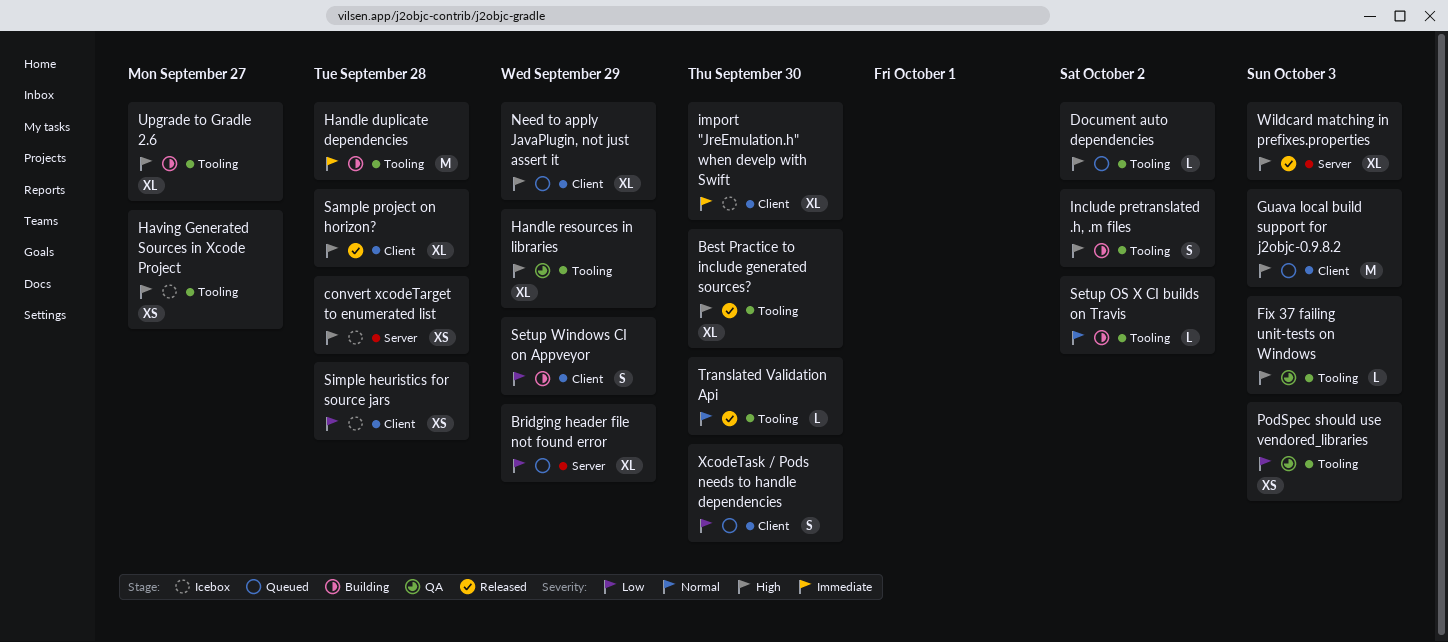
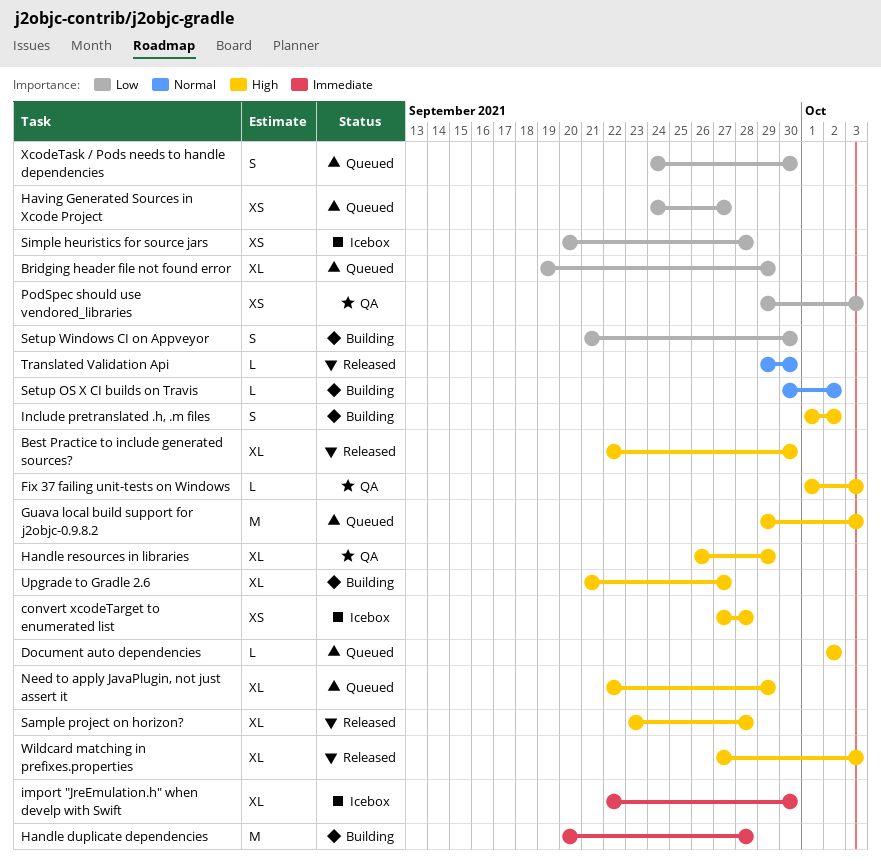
Having Generated Sources in Xcode Project, status: Icebox -> Queued
Having Generated Sources in Xcode Project, priority: High -> Low
Setup Windows CI on Appveyor, due: Sep 29 -> Sep 30

